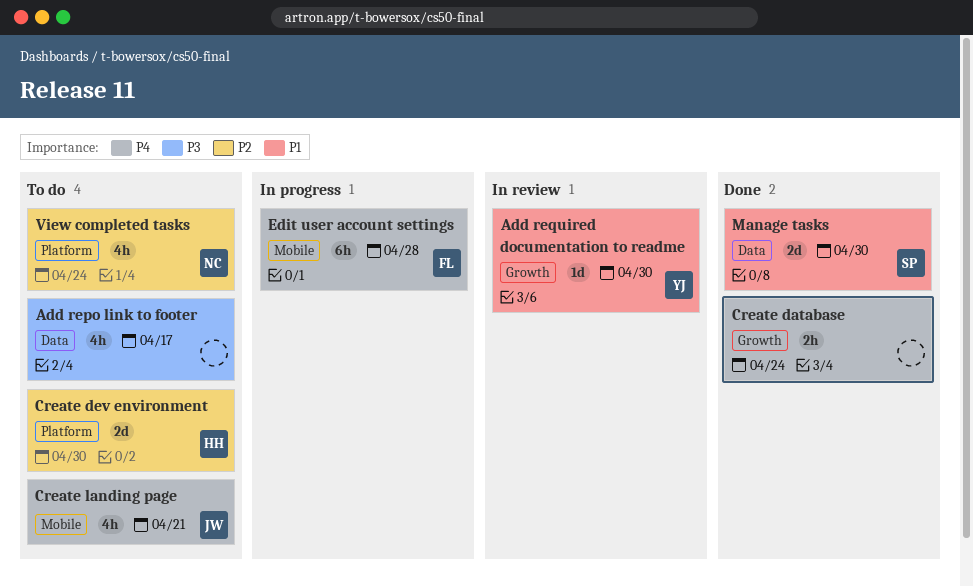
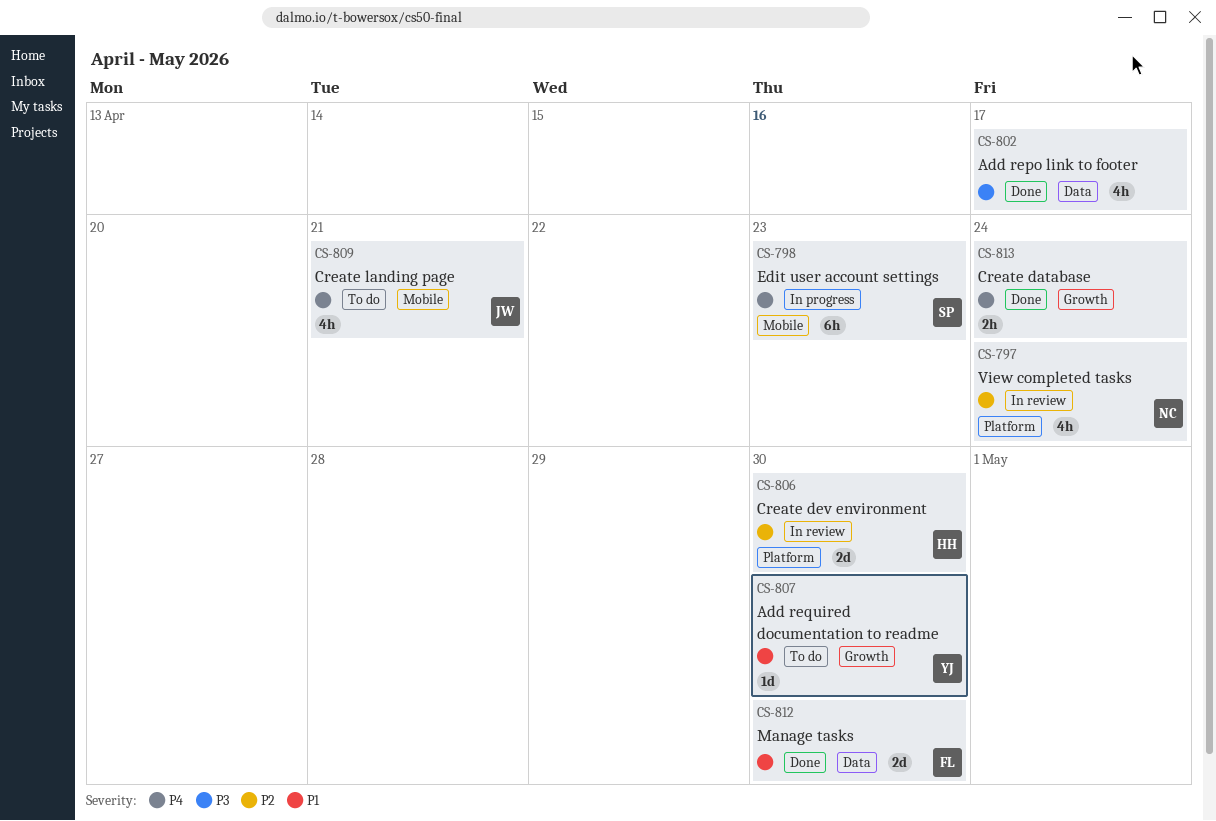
Add repo link to footer, status: To do -> Done
Add required documentation to readme, status: In review -> To do
Create dev environment, status: To do -> In review
Edit user account settings, owner: FL -> SP
Edit user account settings, due: Apr 28 -> Apr 23
Manage tasks, owner: SP -> FL
View completed tasks, status: To do -> In review

